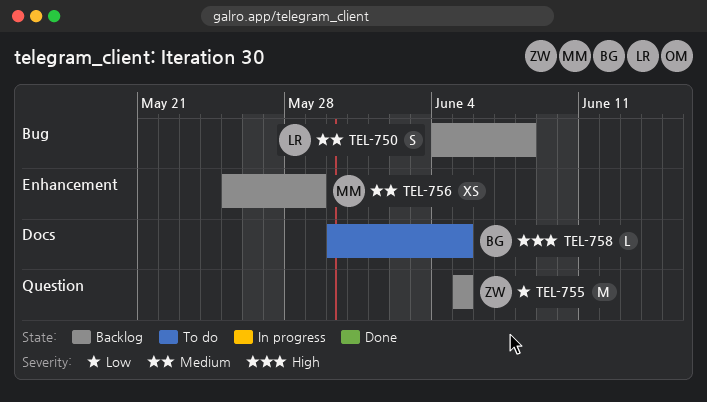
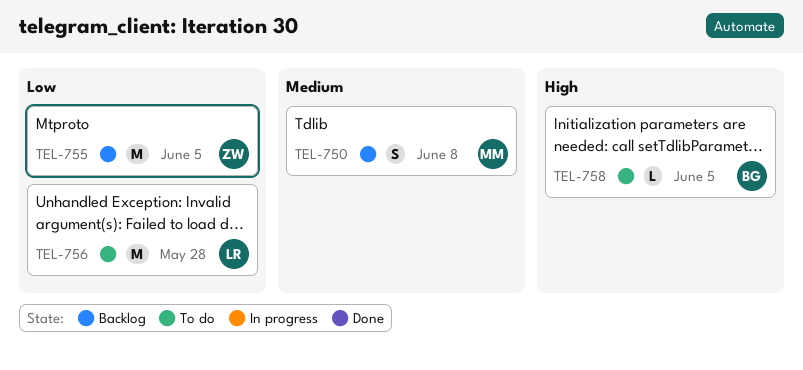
TEL-750, owner: LR -> MM
TEL-756, status: Backlog -> To do
TEL-756, owner: MM -> LR
TEL-756, priority: Medium -> Low
TEL-756, estimate: XS -> M
TEL-756, due: May 29 -> May 28

